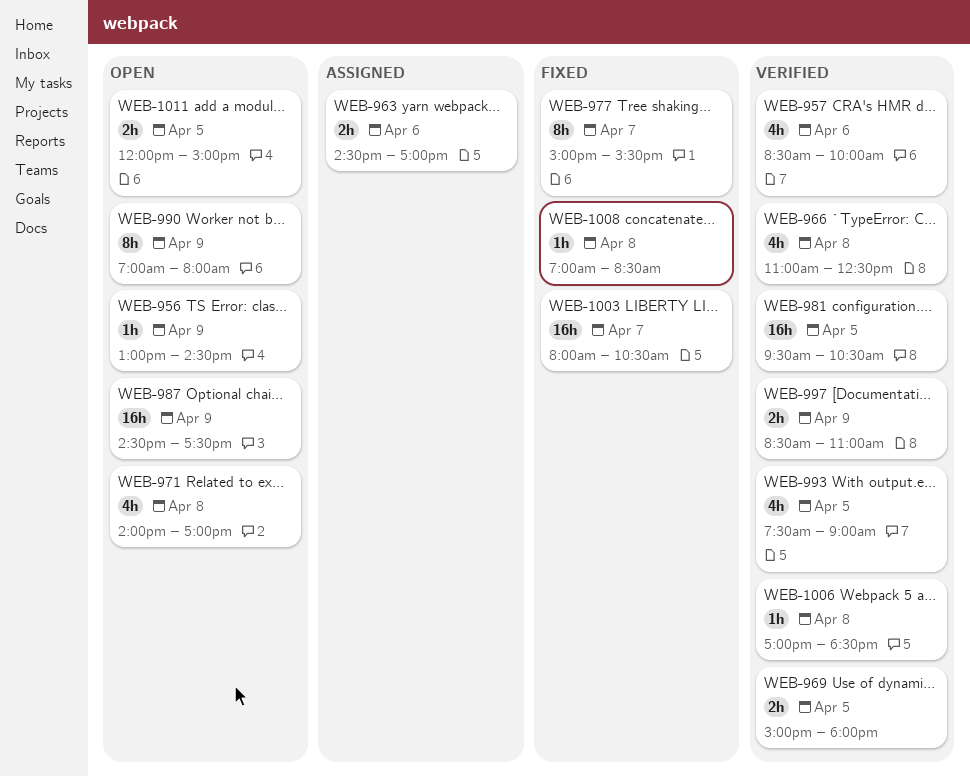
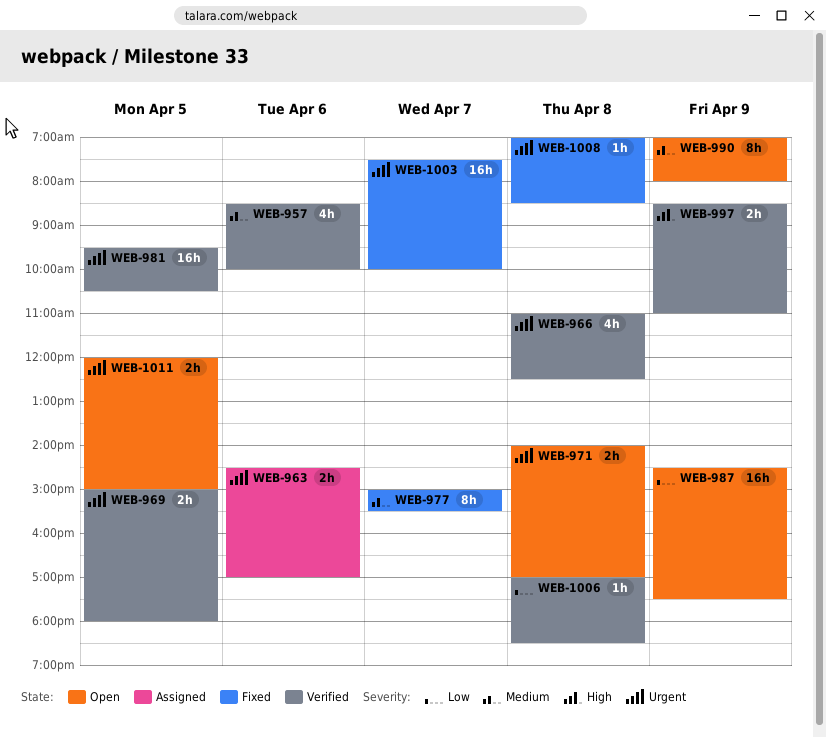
WEB-956: present -> none
WEB-971, estimate: 4h -> 2h
WEB-993: present -> none
WEB-1003, begins: 08:00 -> 07:30
WEB-1003, ends: 10:30 -> 10:00

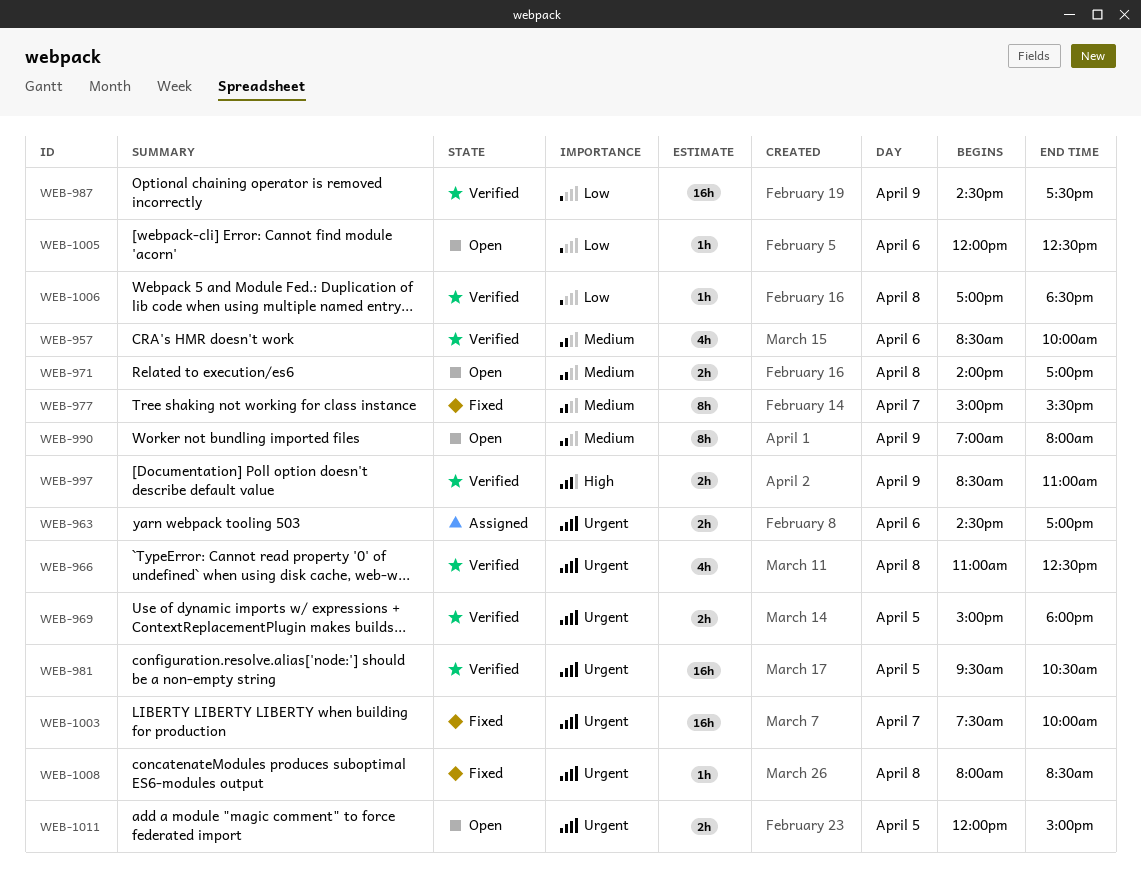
WEB-971, priority: Urgent -> Medium
WEB-987, status: Open -> Verified
WEB-1005: none -> present
WEB-1008, begins: 07:00 -> 08:00

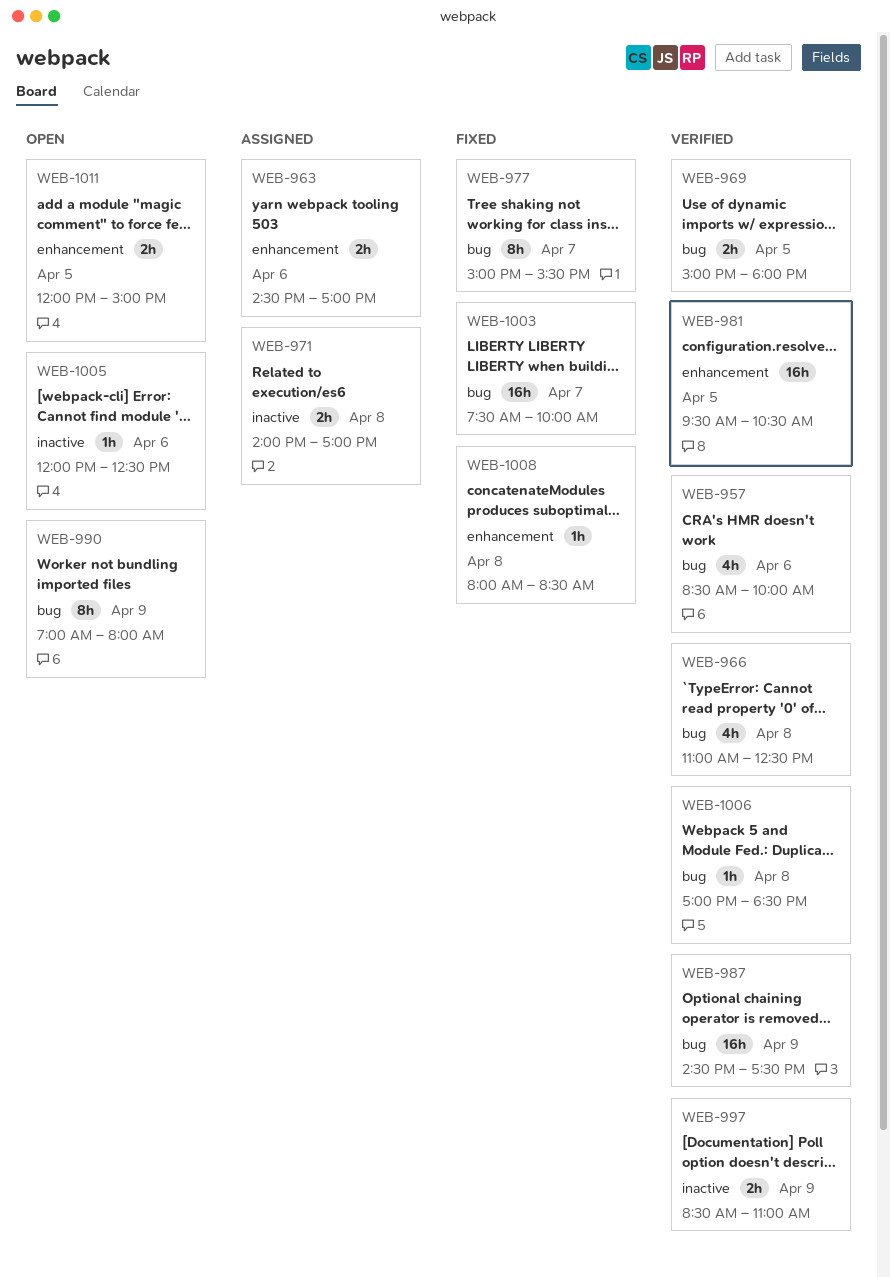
WEB-971, status: Open -> Assigned

